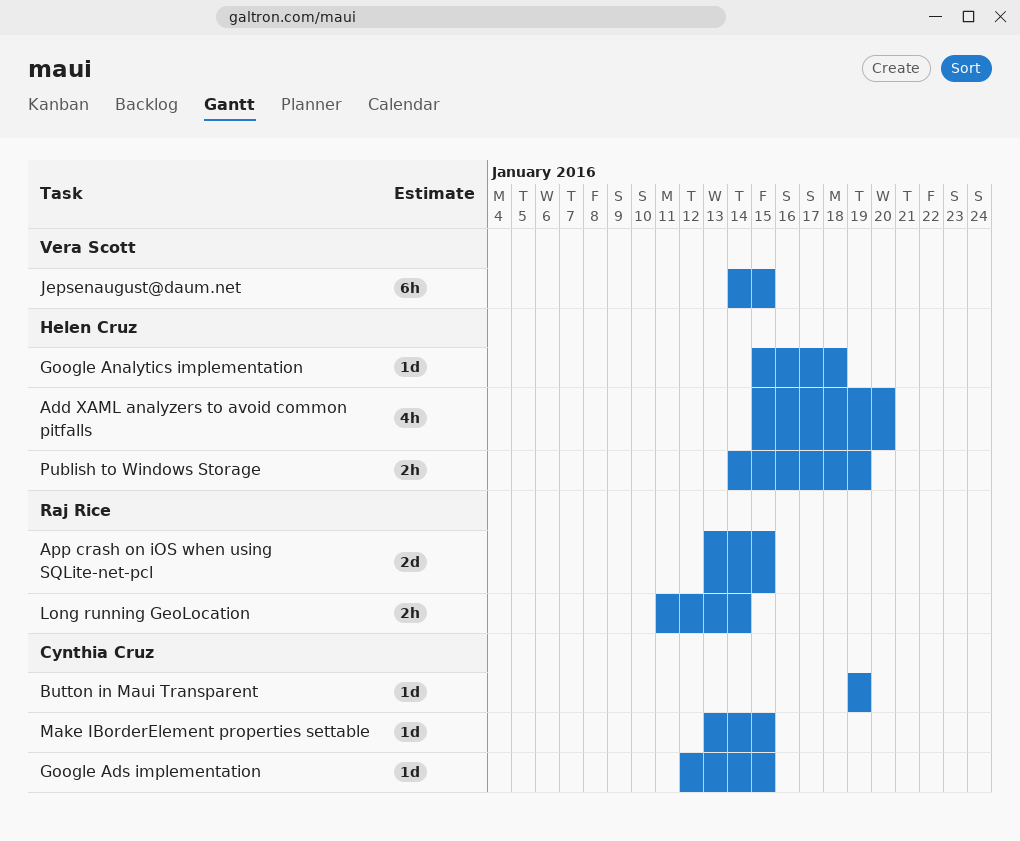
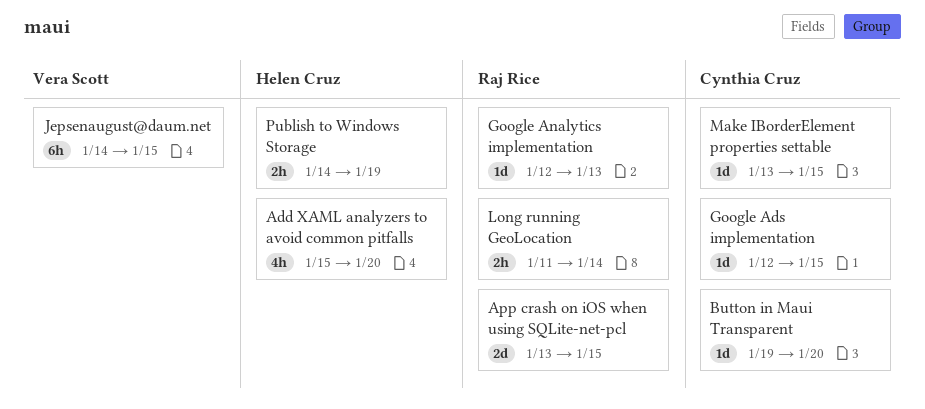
Button in Maui Transparent, due: Jan 19 -> Jan 20
Google Analytics implementation, owner: Helen Cruz -> Raj Rice
Google Analytics implementation, start: Jan 15 -> Jan 12
Google Analytics implementation, due: Jan 18 -> Jan 13

